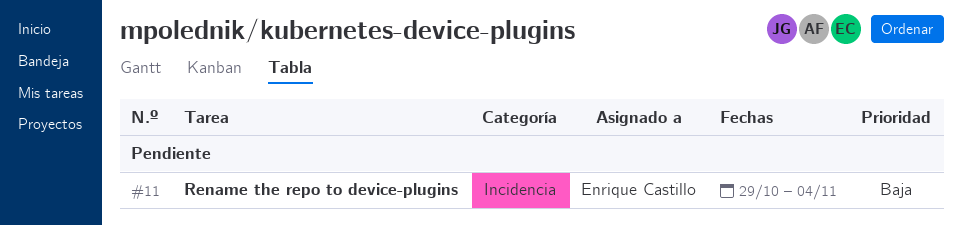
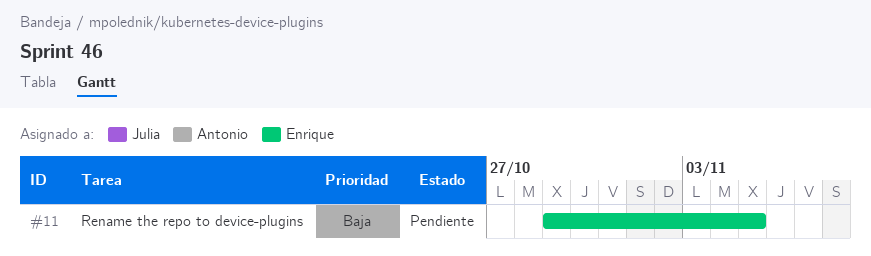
#11, due: Nov 4 -> Nov 5

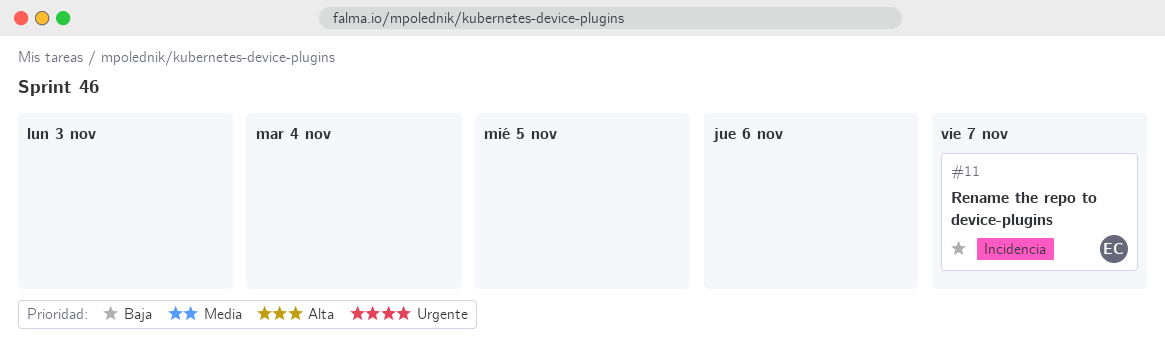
#11, due: Nov 5 -> Nov 7

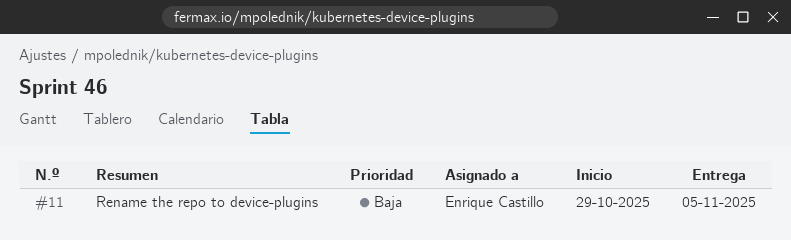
#11, due: Nov 7 -> Nov 5

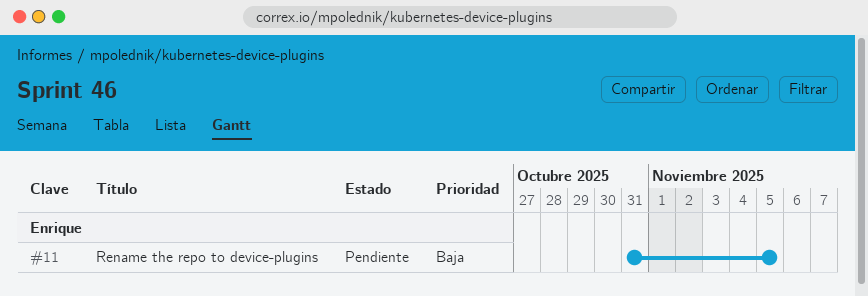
#11, start: Oct 29 -> Oct 31

